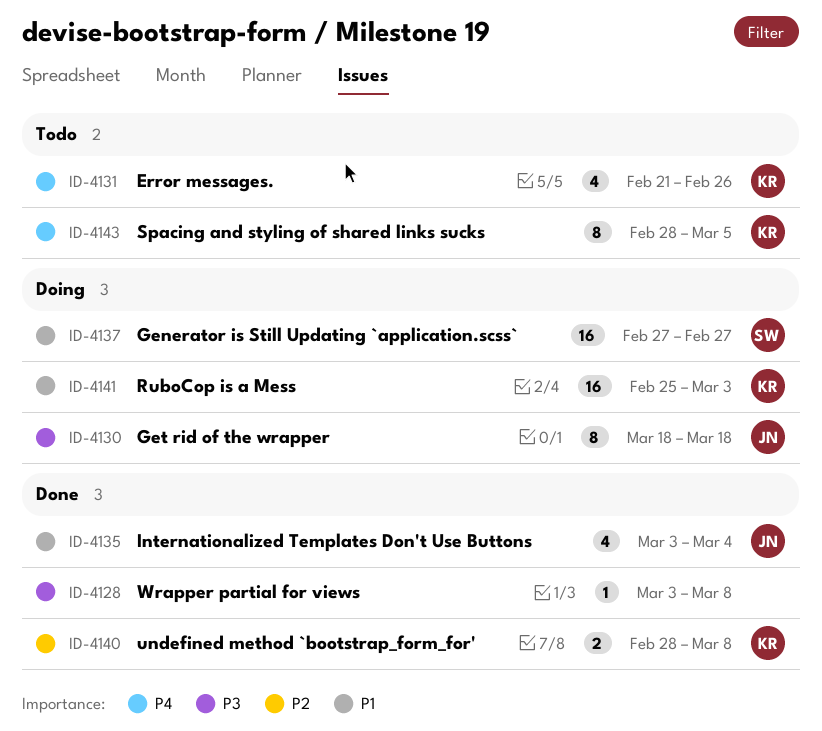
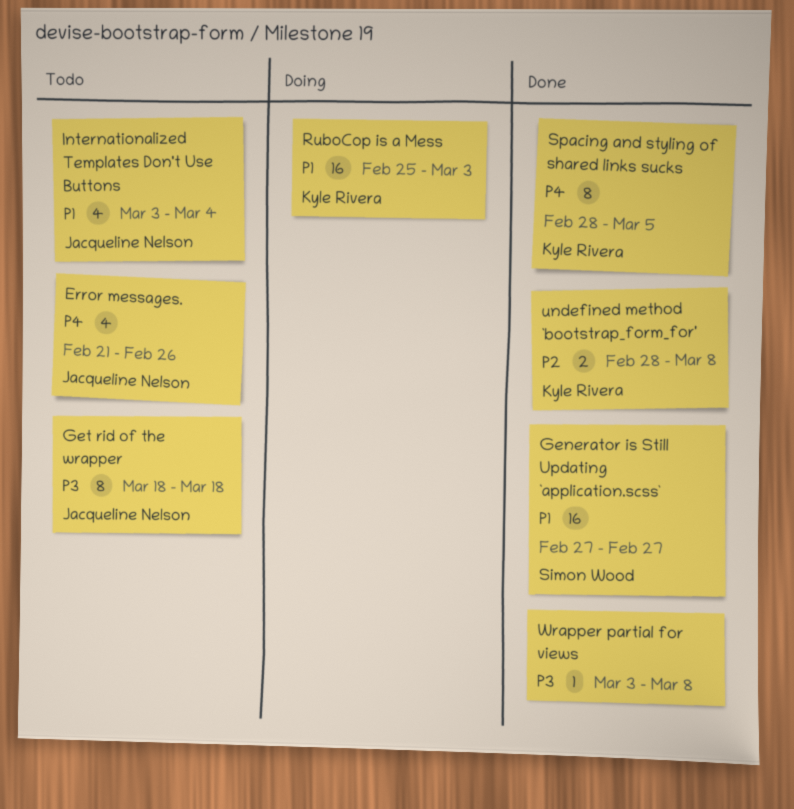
Error messages., owner: Kyle Rivera -> Jacqueline Nelson
Generator is Still Updating `application.scss`, status: Doing -> Done
Get rid of the wrapper, status: Doing -> Todo
Internationalized Templates Don't Use Buttons, status: Done -> Todo
Spacing and styling of shared links sucks, status: Todo -> Done

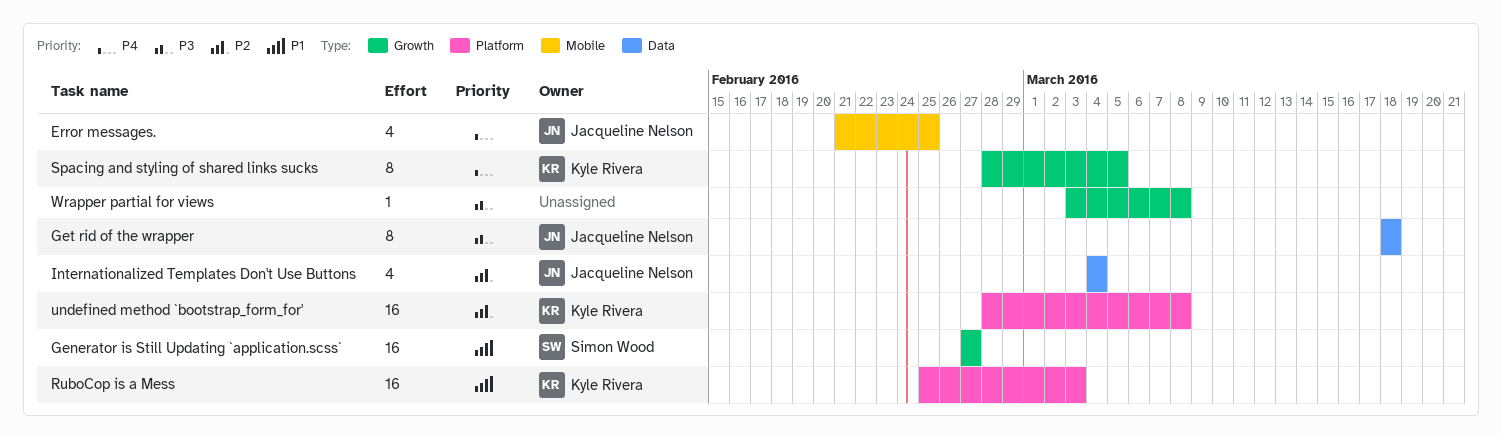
Error messages., due: Feb 26 -> Feb 25
Internationalized Templates Don't Use Buttons, priority: P1 -> P2
Internationalized Templates Don't Use Buttons, start: Mar 3 -> Mar 4
undefined method `bootstrap_form_for', estimate: 2 -> 16

